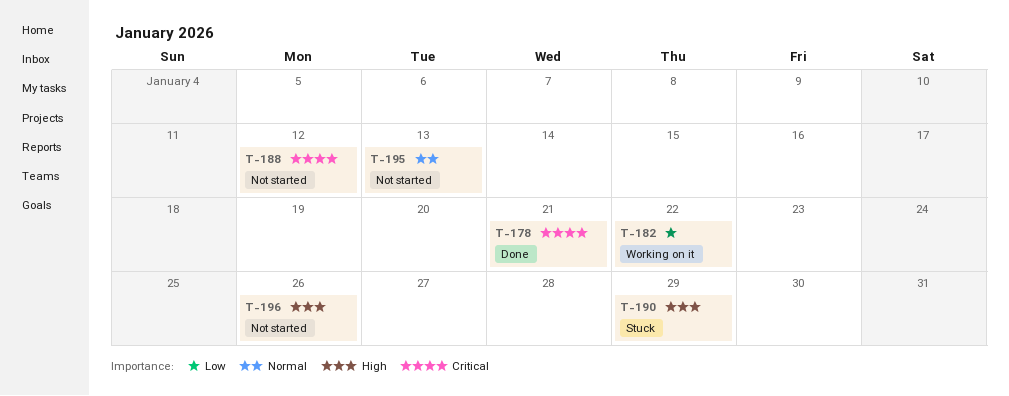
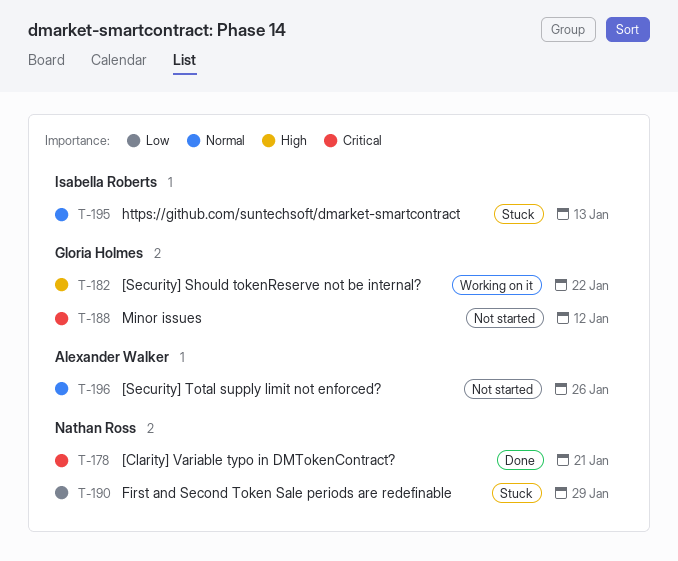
T-182, priority: Low -> High
T-190, priority: High -> Low
T-195, status: Not started -> Stuck
T-196, priority: High -> Normal

